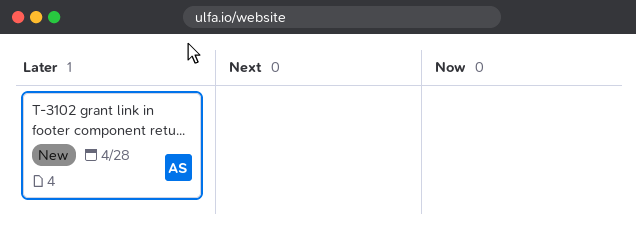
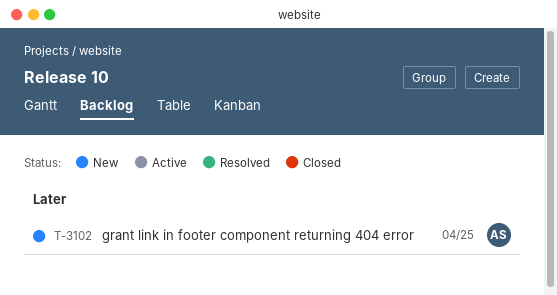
T-3102, due: Apr 28 -> Apr 25

